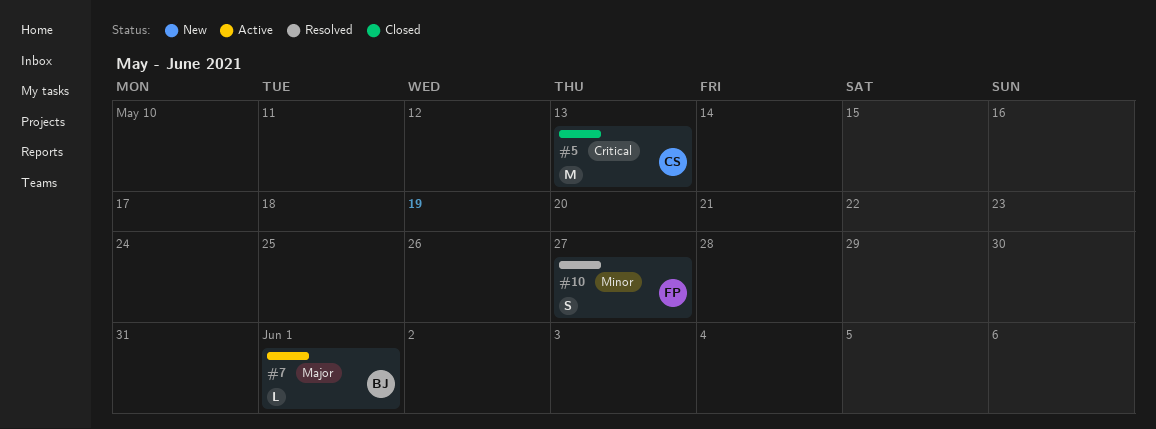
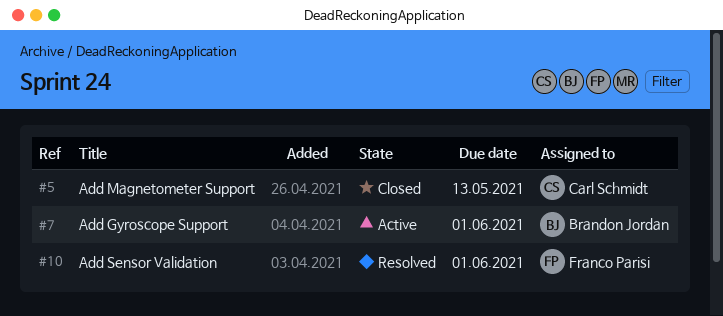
#10, due: May 27 -> Jun 1

